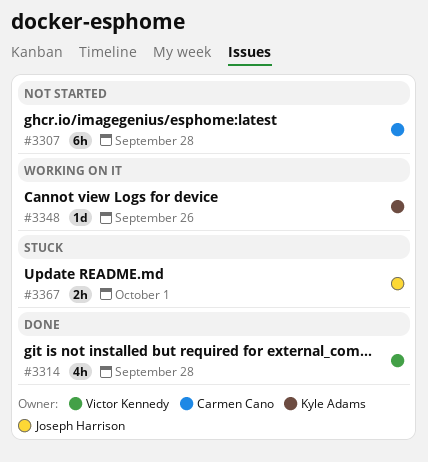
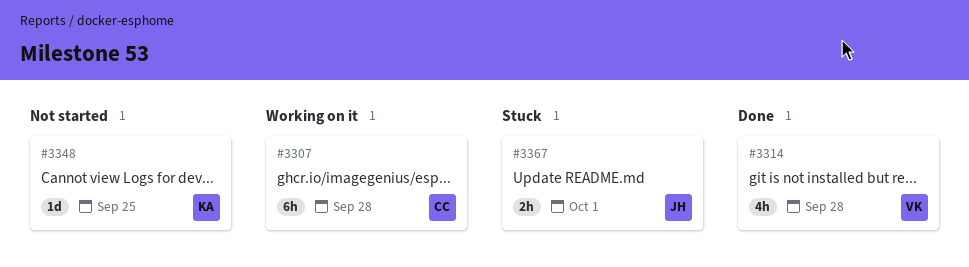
#3307, status: Not started -> Working on it
#3348, status: Working on it -> Not started
#3348, due: Sep 26 -> Sep 25

